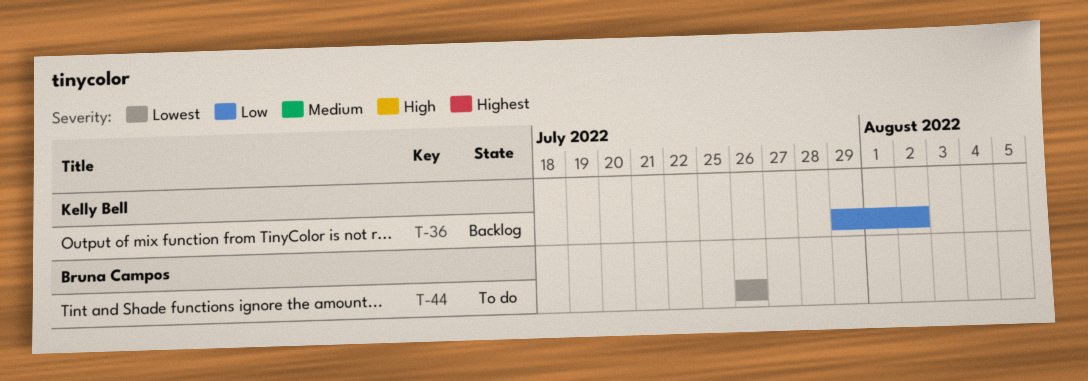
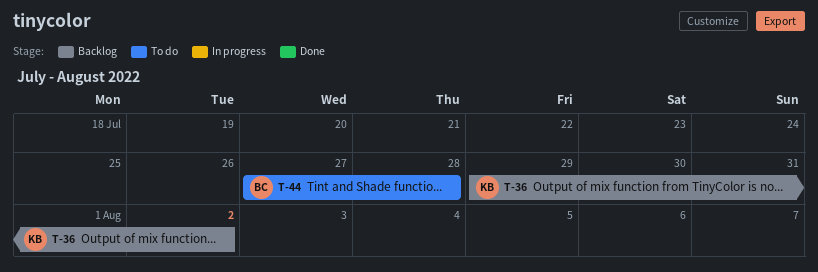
T-44, start: Jul 26 -> Jul 27
T-44, due: Jul 26 -> Jul 28

